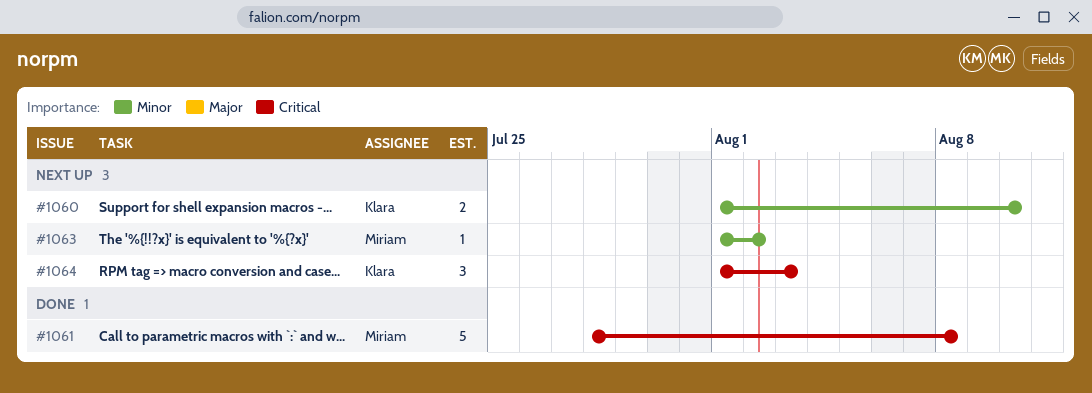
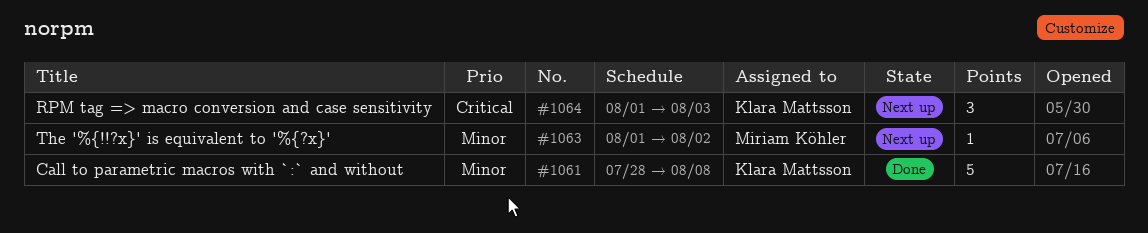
#1060: present -> none
#1061, owner: Miriam Köhler -> Klara Mattsson
#1061, priority: Critical -> Minor

